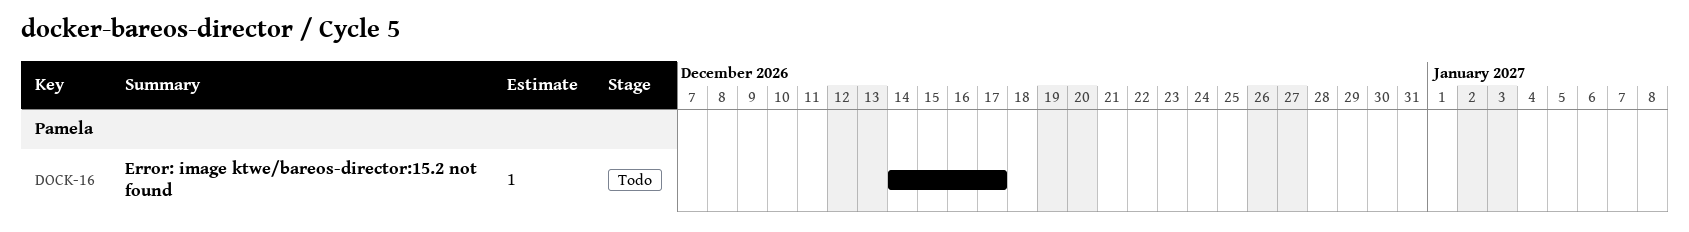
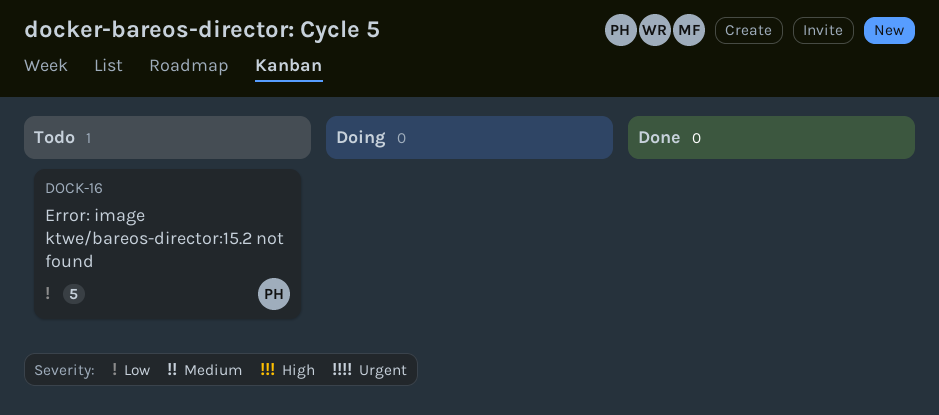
DOCK-16, estimate: 1 -> 5

